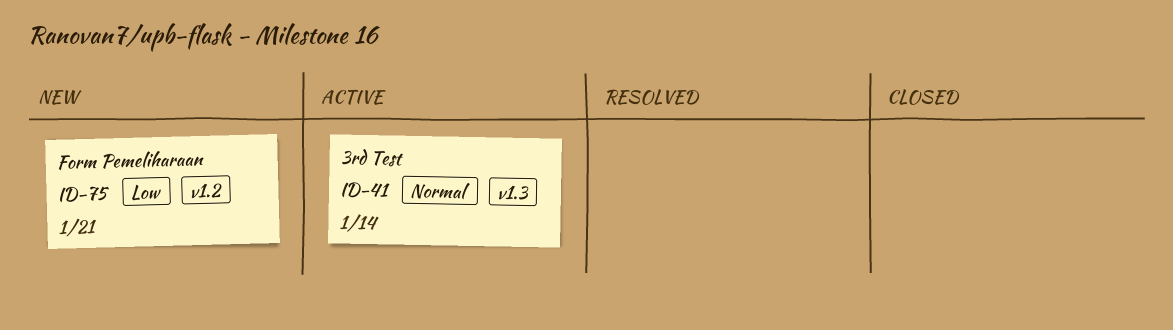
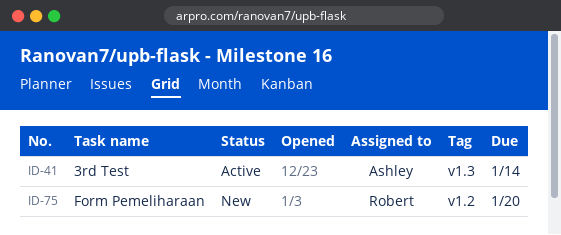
ID-75, due: Jan 21 -> Jan 20

